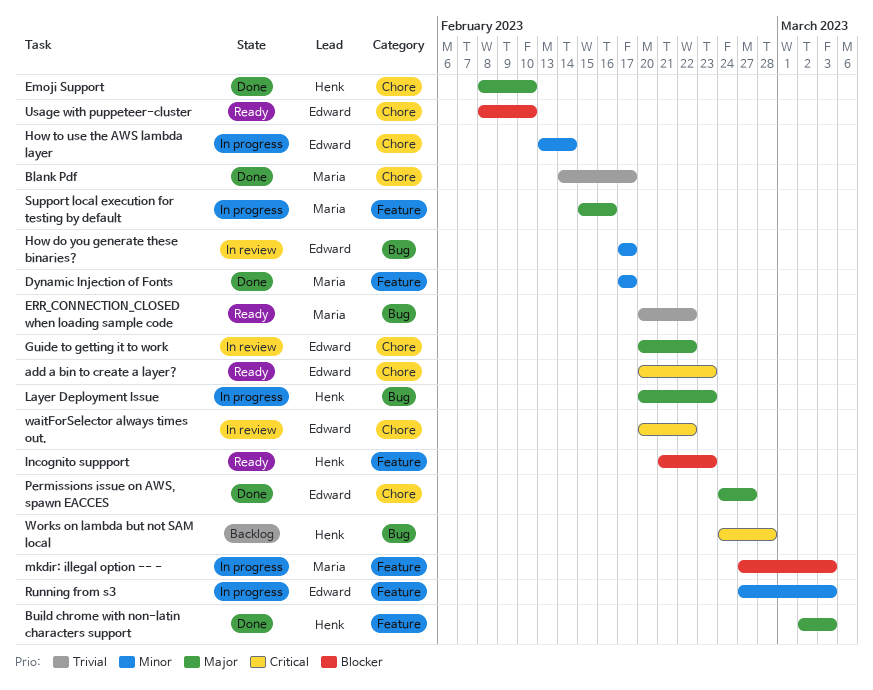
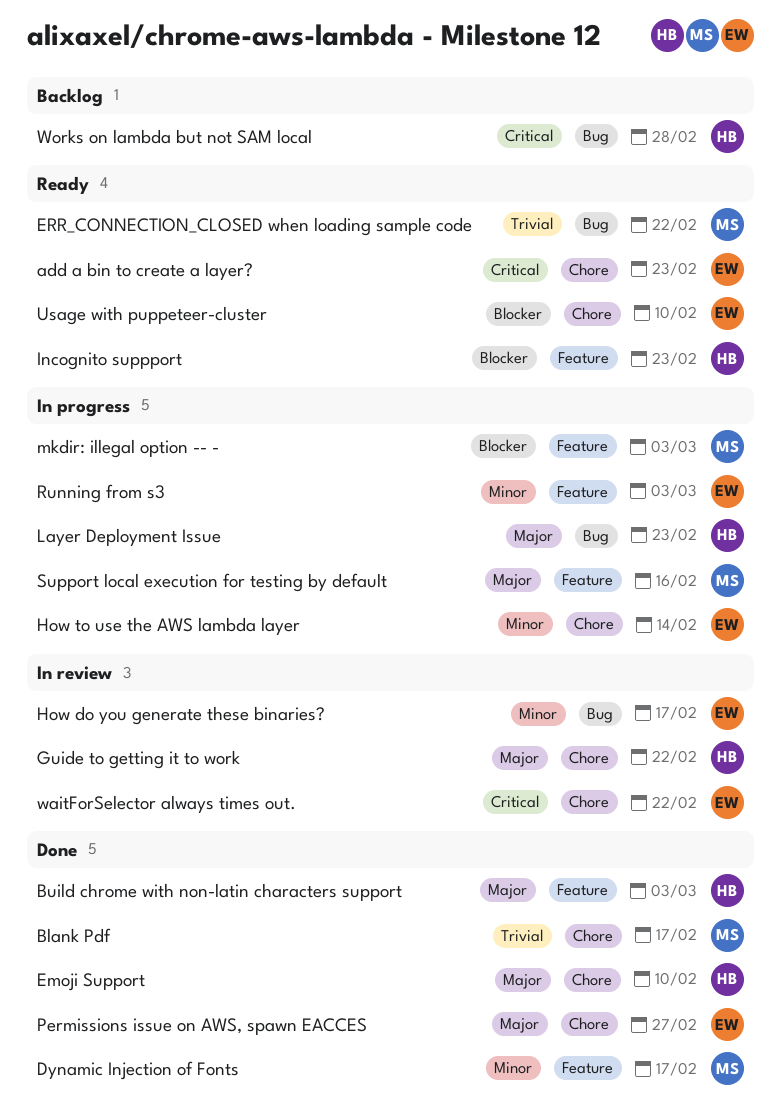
Guide to getting it to work, owner: Edward -> Henk

